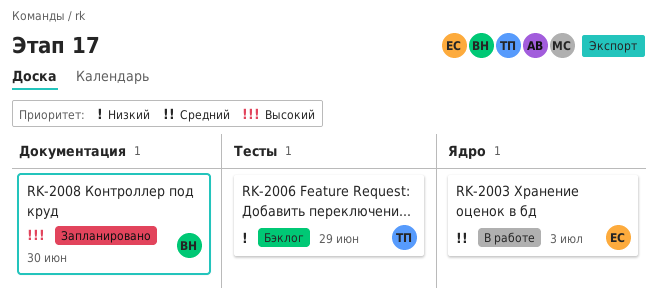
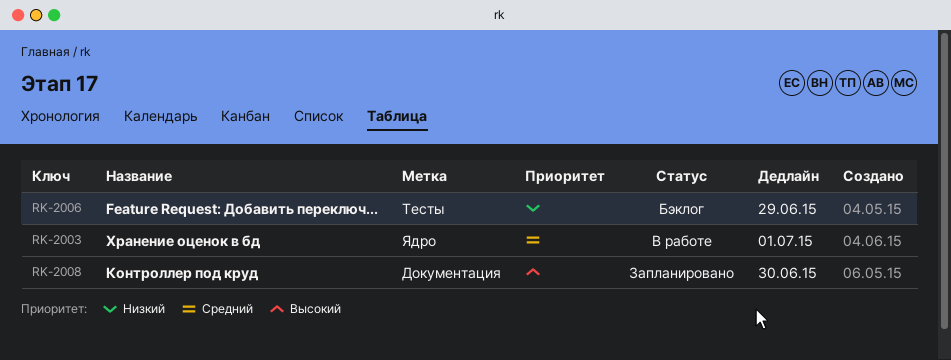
RK-2003, due: Jul 3 -> Jul 1

